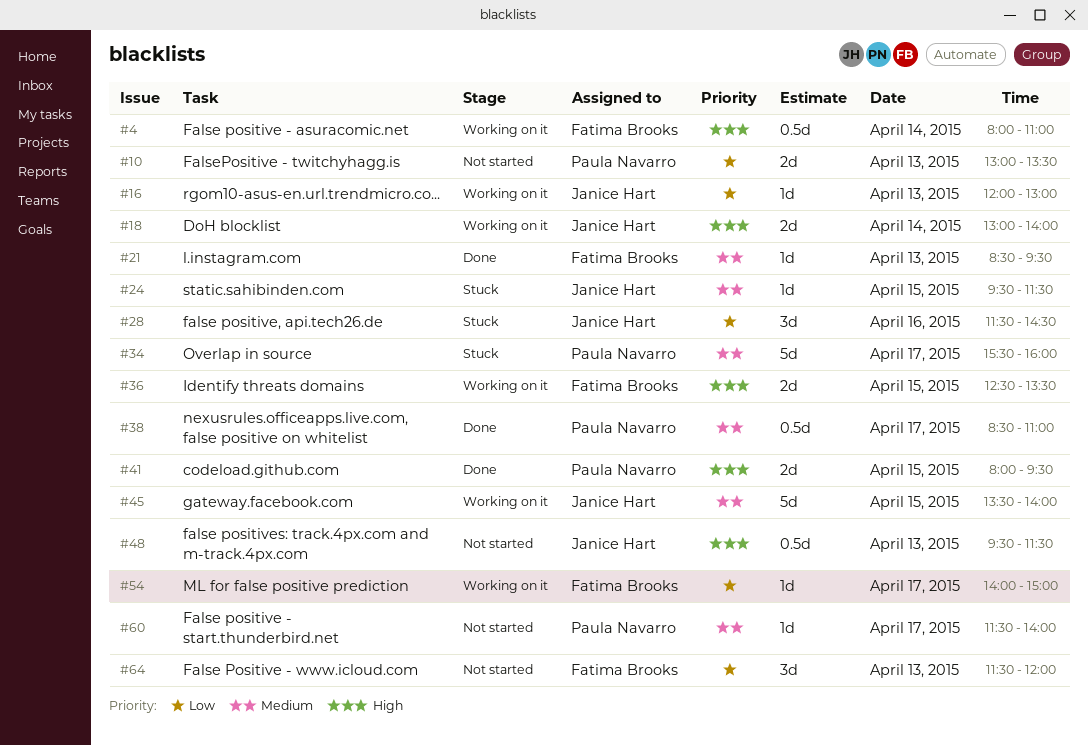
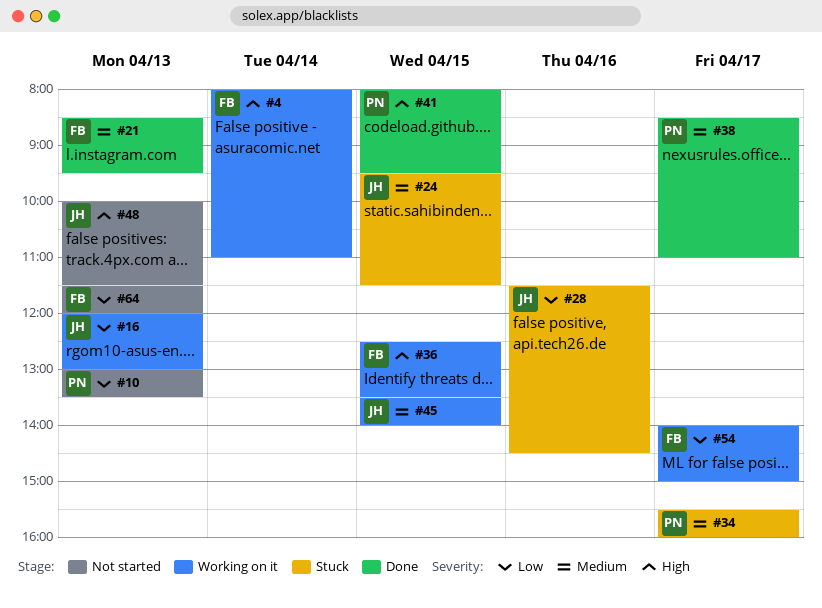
#18: present -> none
#48, begins: 09:30 -> 10:00
#60: present -> none

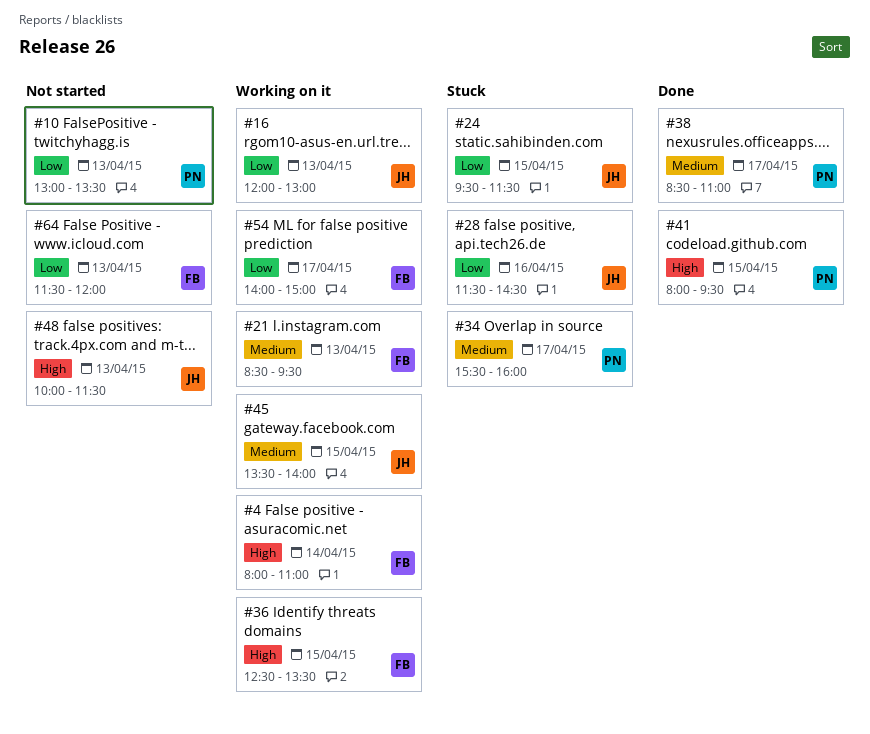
#21, status: Done -> Working on it
#24, priority: Medium -> Low

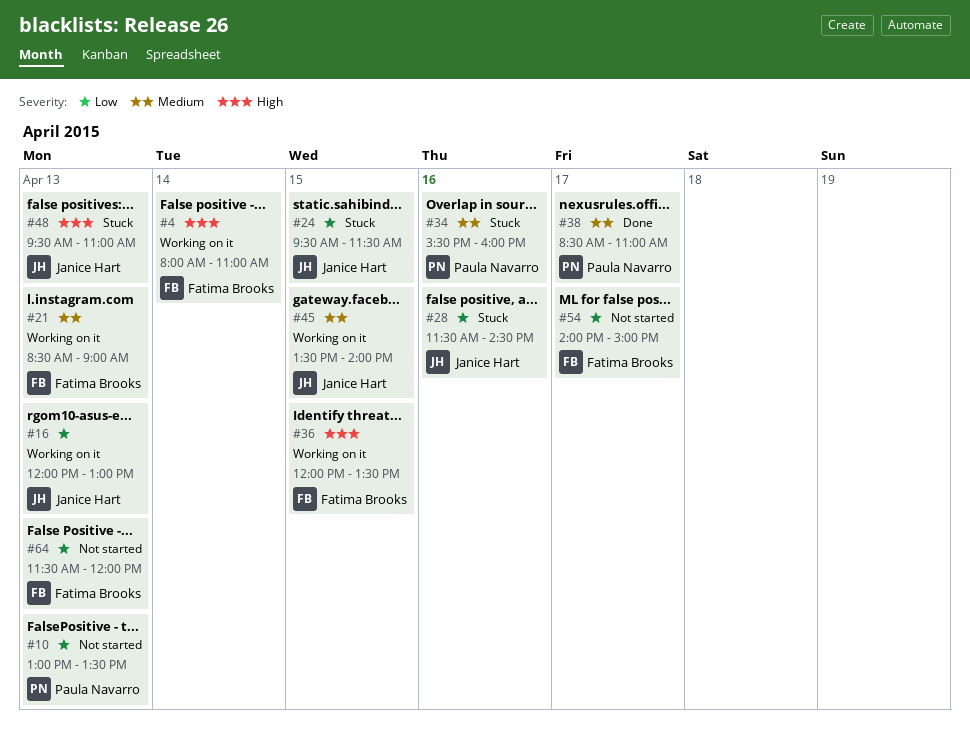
#21, ends: 09:30 -> 09:00
#34, day: Apr 17 -> Apr 16
#36, begins: 12:30 -> 12:00
#41: present -> none
#48, status: Not started -> Stuck
#48, begins: 10:00 -> 09:30
#48, ends: 11:30 -> 11:00
#54, status: Working on it -> Not started

